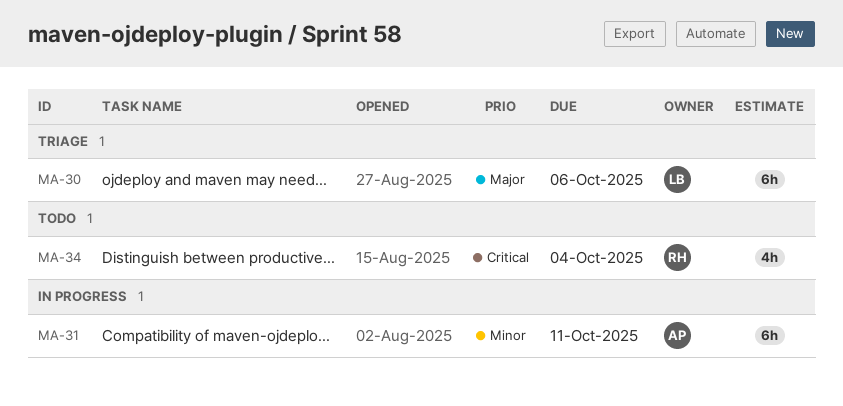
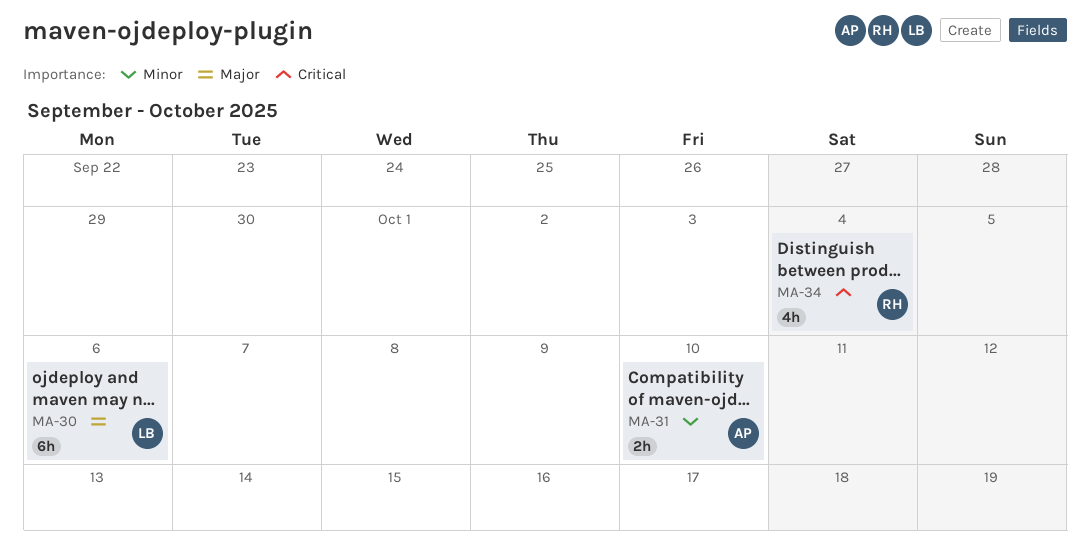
MA-31, estimate: 6h -> 2h
MA-31, due: Oct 11 -> Oct 10

